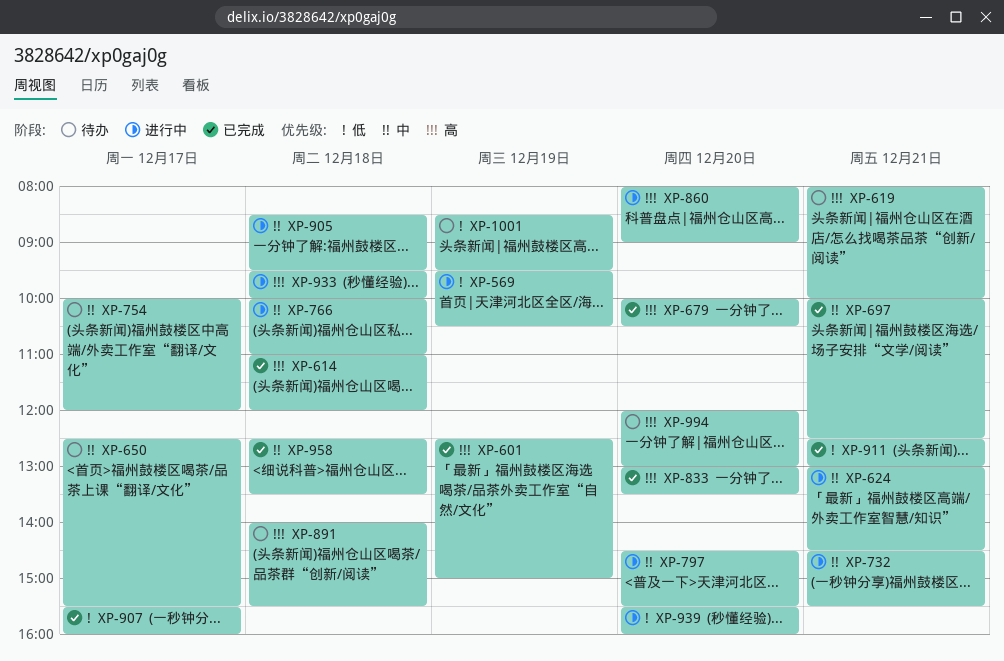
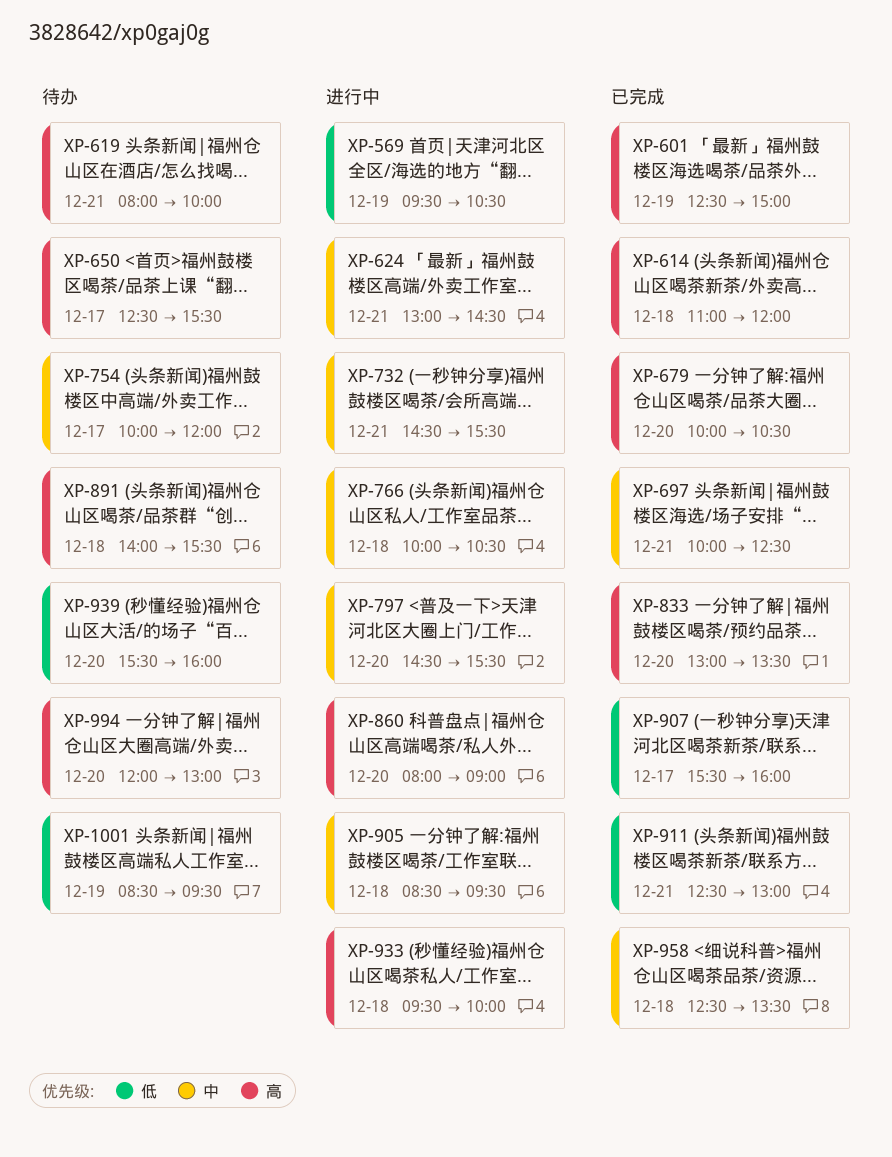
XP-650, priority: 中 -> 高
XP-766, ends: 11:00 -> 10:30
XP-939, status: 进行中 -> 待办

